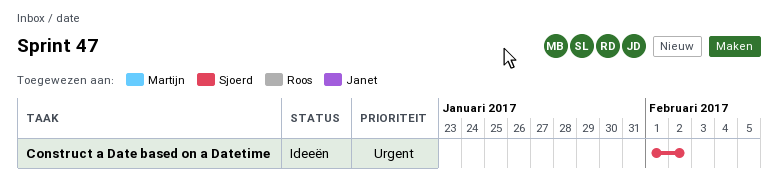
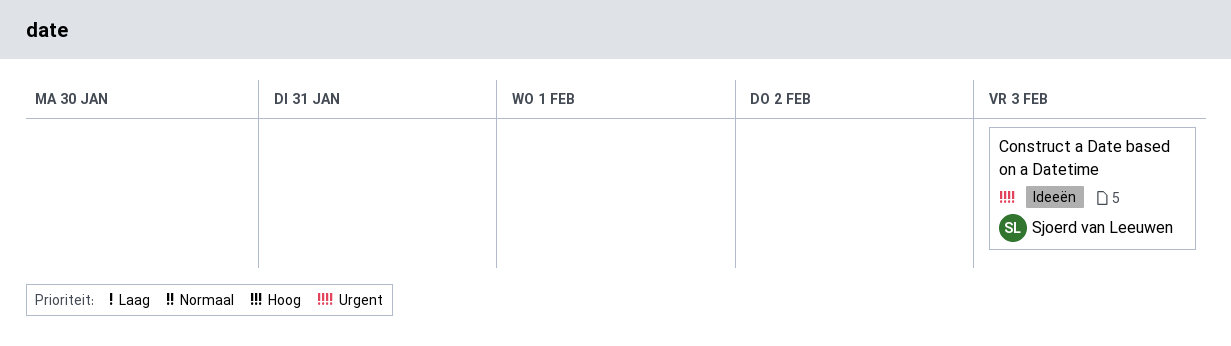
Construct a Date based on a Datetime, due: Feb 2 -> Feb 3

